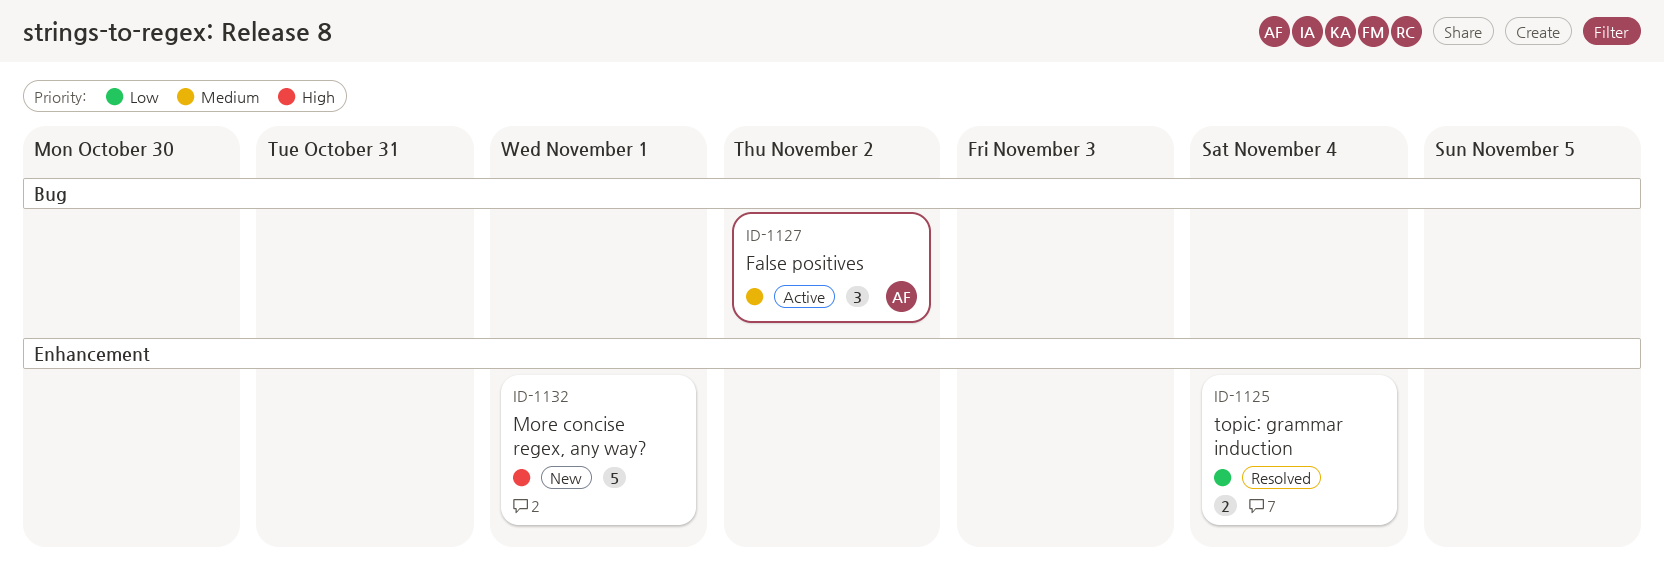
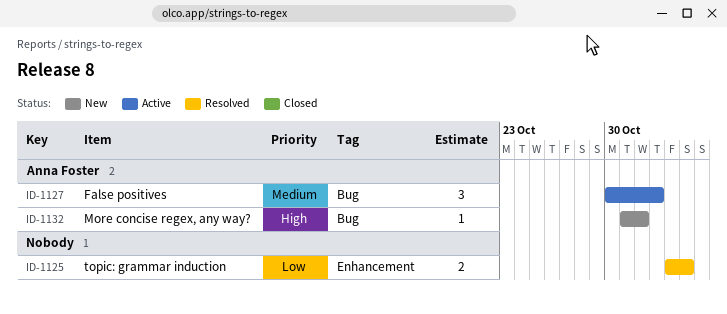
ID-1132, owner: none -> Anna Foster
ID-1132, label: Enhancement -> Bug
ID-1132, estimate: 5 -> 1

